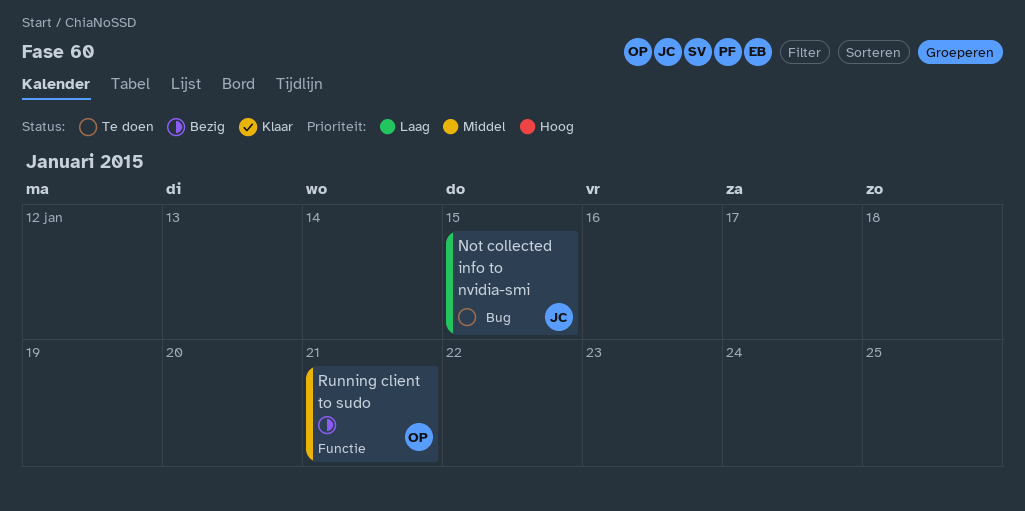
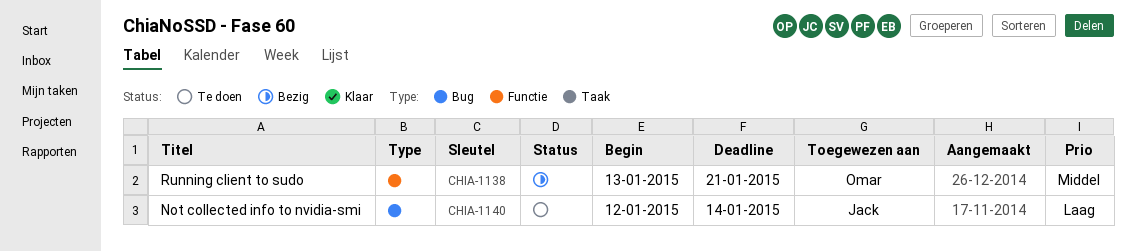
Not collected info to nvidia-smi, due: Jan 15 -> Jan 14

